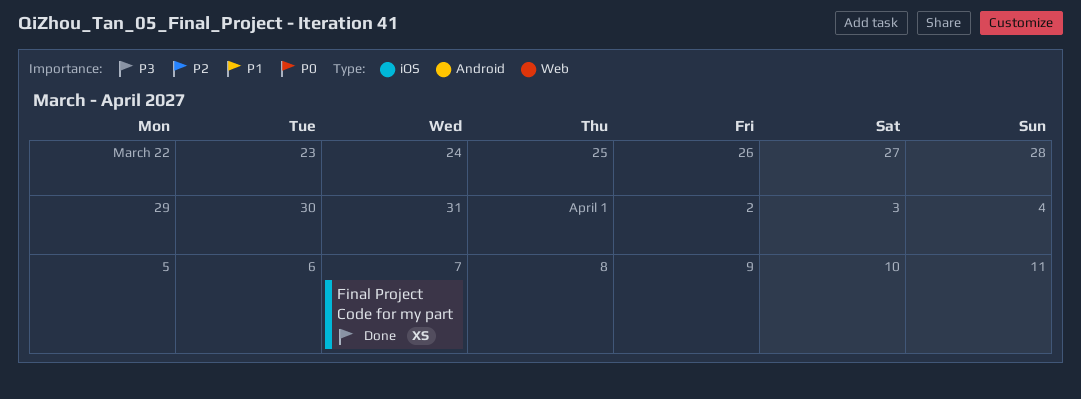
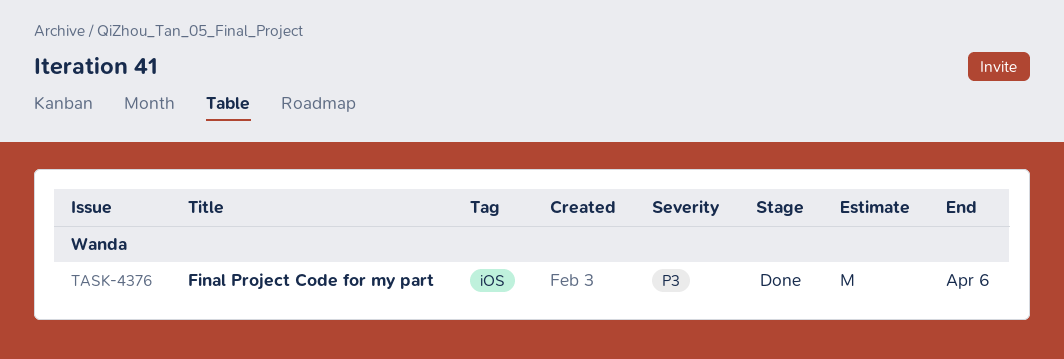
Final Project Code for my part, estimate: XS -> M
Final Project Code for my part, due: Apr 7 -> Apr 6

